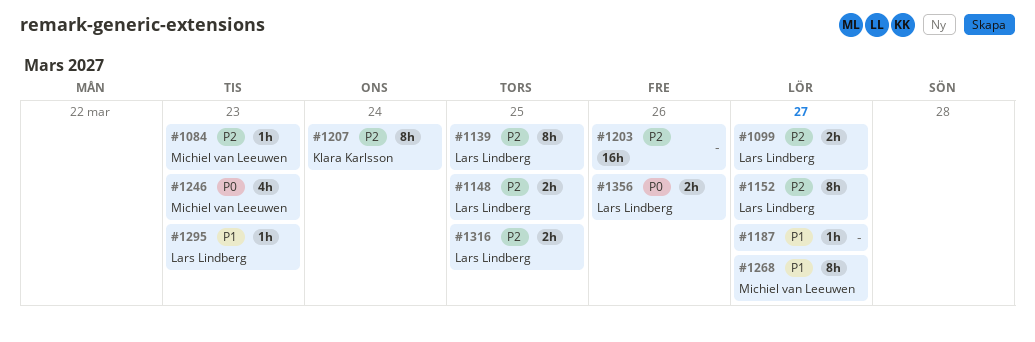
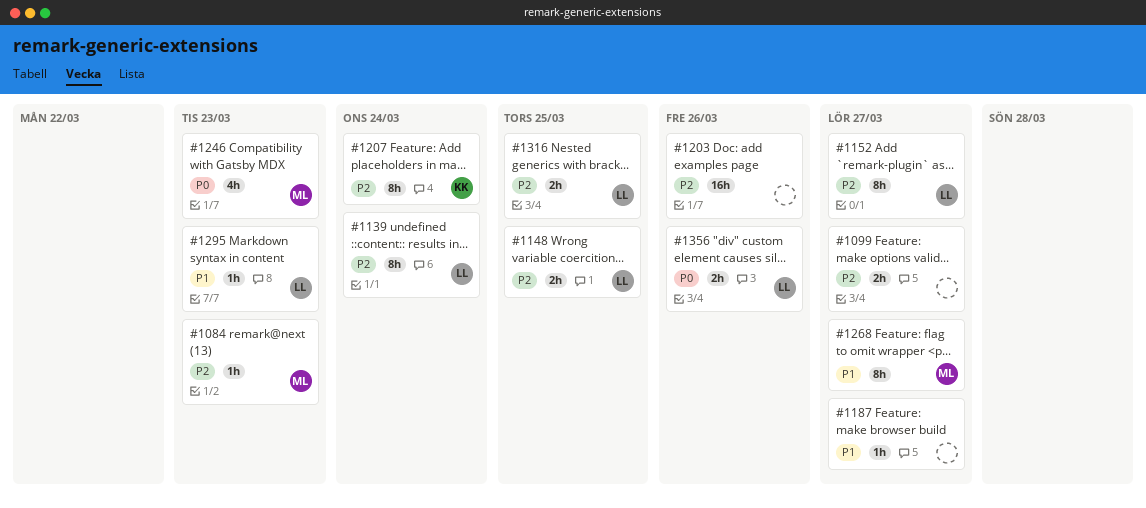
#1099, owner: Lars Lindberg -> none
#1139, due: Mar 25 -> Mar 24

